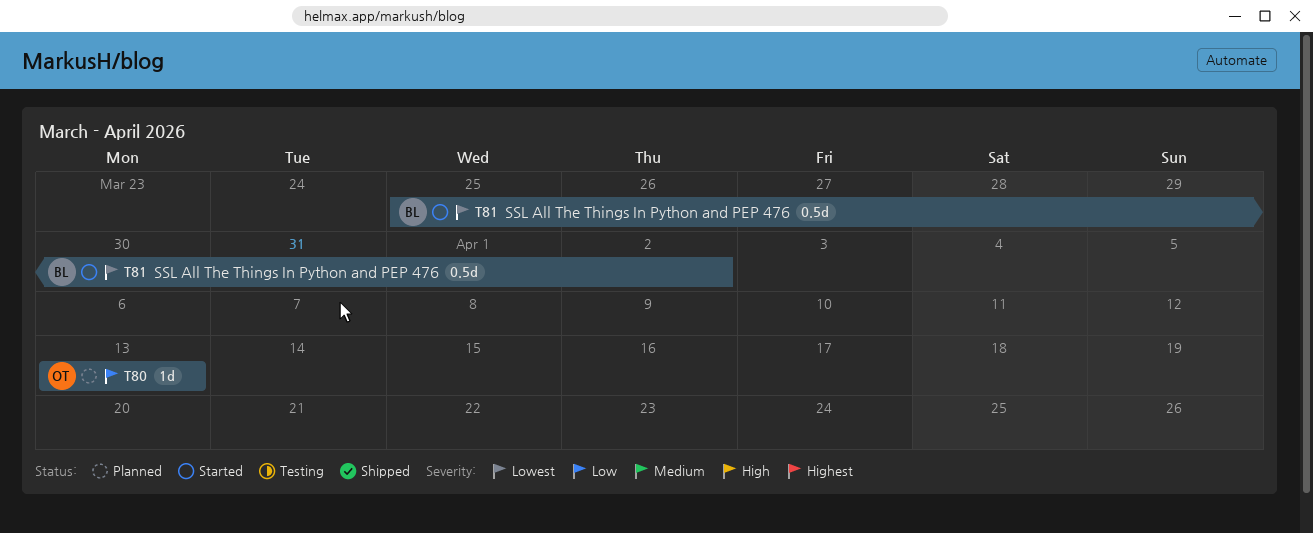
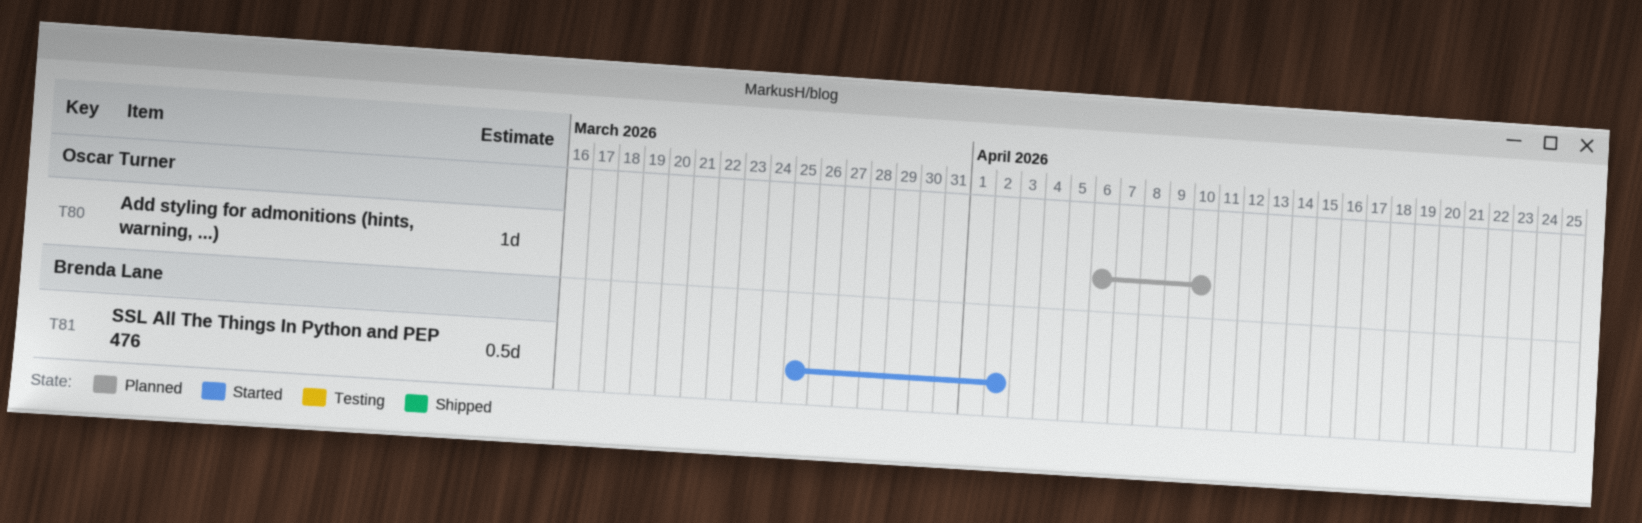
T80, start: Apr 13 -> Apr 6
T80, due: Apr 13 -> Apr 10

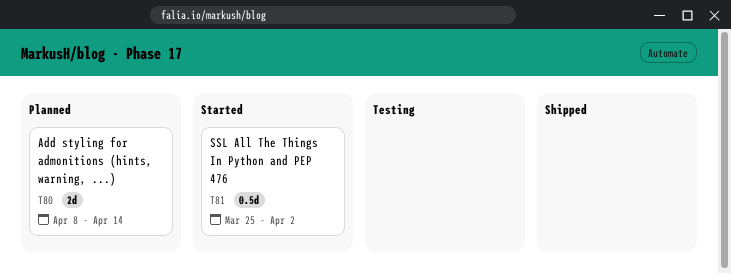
T80, estimate: 1d -> 2d
T80, start: Apr 6 -> Apr 8
T80, due: Apr 10 -> Apr 14

